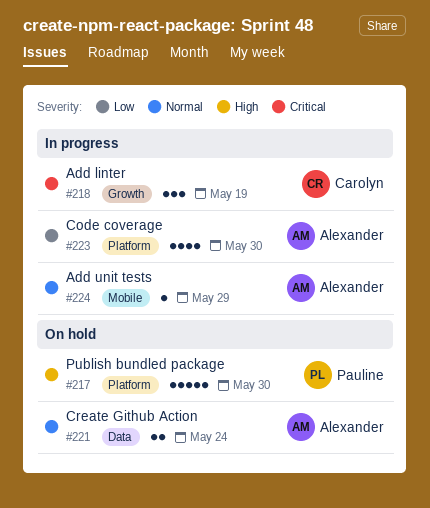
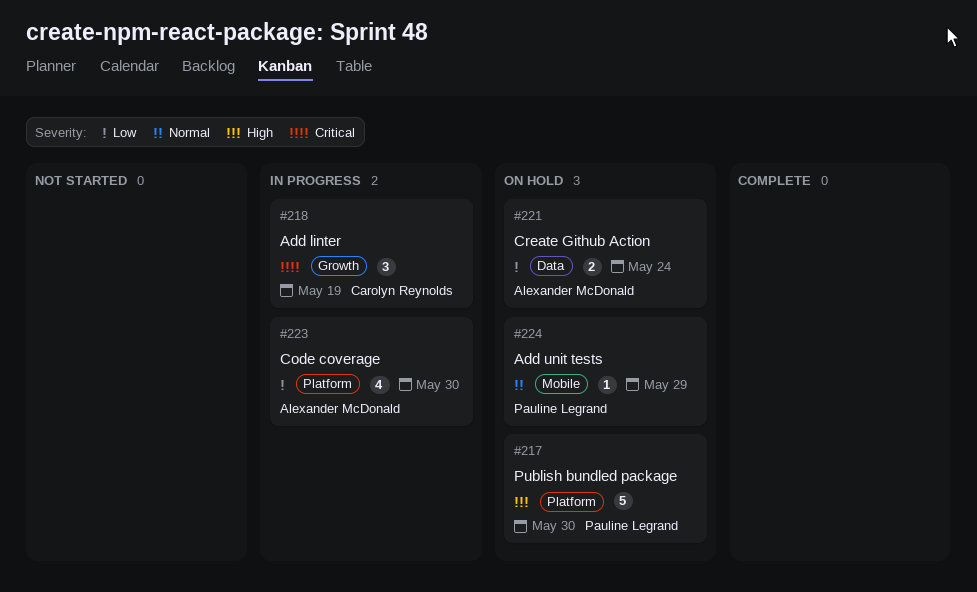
#221, priority: Normal -> Low
#224, status: In progress -> On hold
#224, owner: Alexander McDonald -> Pauline Legrand

